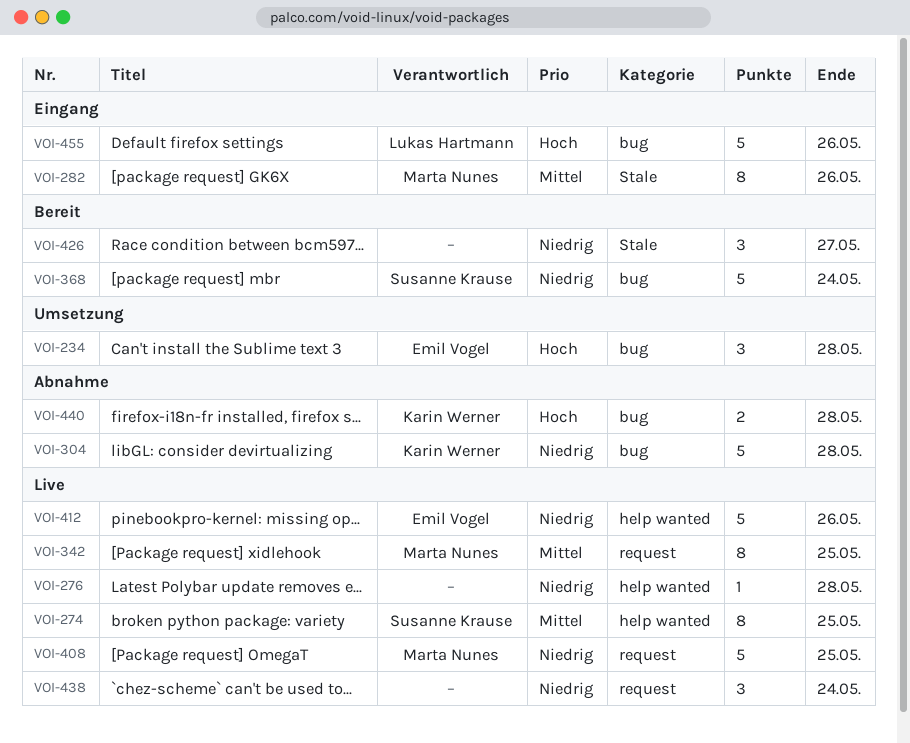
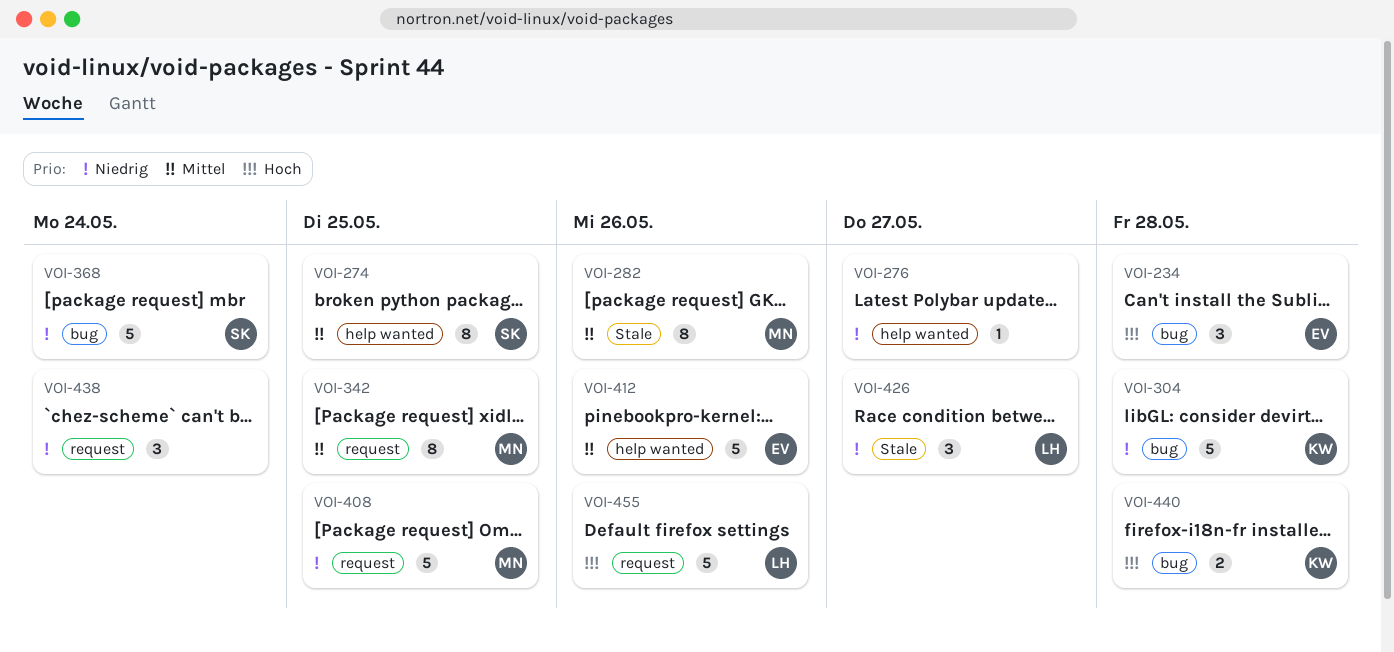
VOI-276, due: May 28 -> May 27
VOI-412, priority: Niedrig -> Mittel
VOI-426, owner: none -> Lukas Hartmann
VOI-455, label: bug -> request

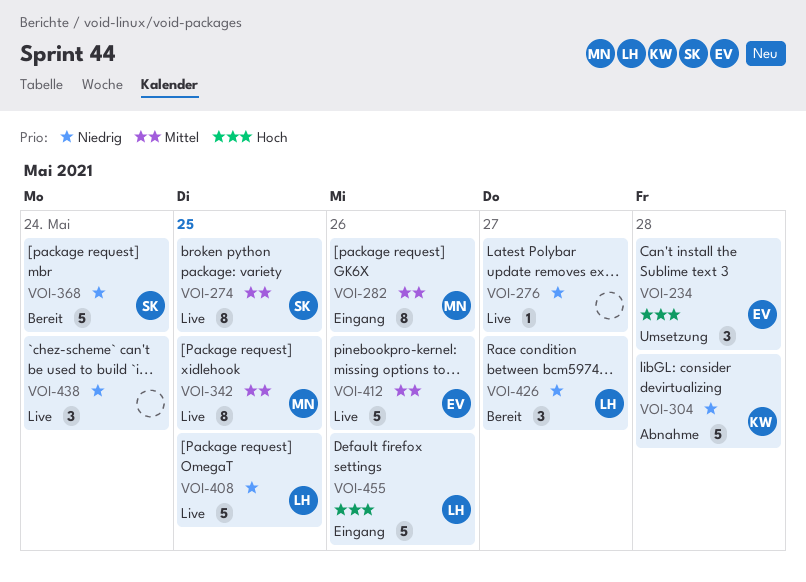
VOI-408, owner: MN -> LH
VOI-440: present -> none

